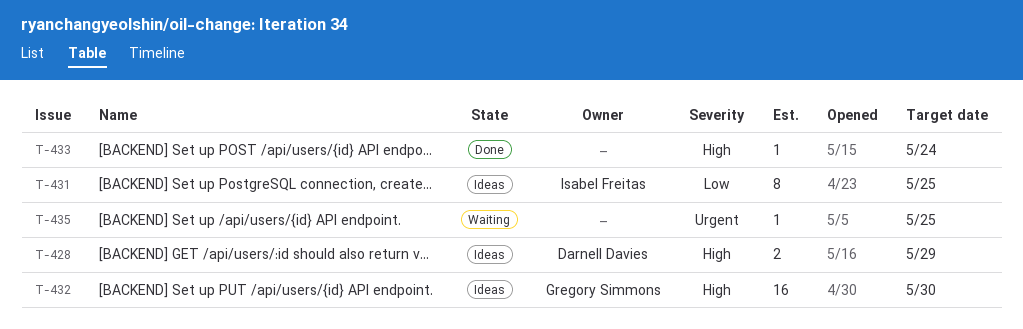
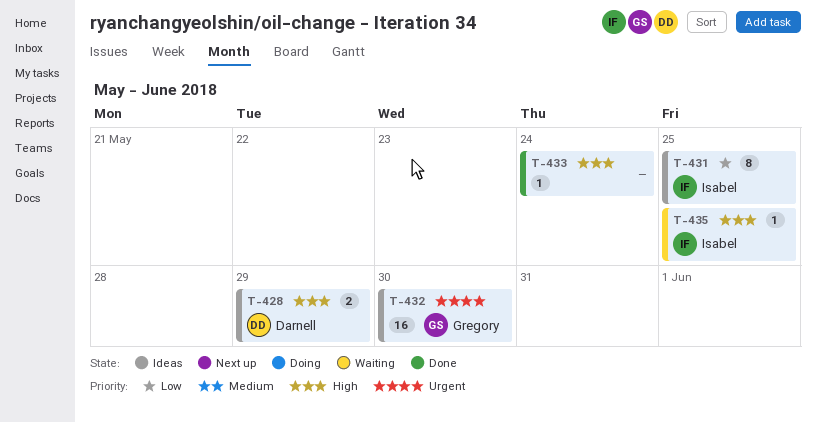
T-432, priority: High -> Urgent
T-435, owner: none -> Isabel Freitas
T-435, priority: Urgent -> High

